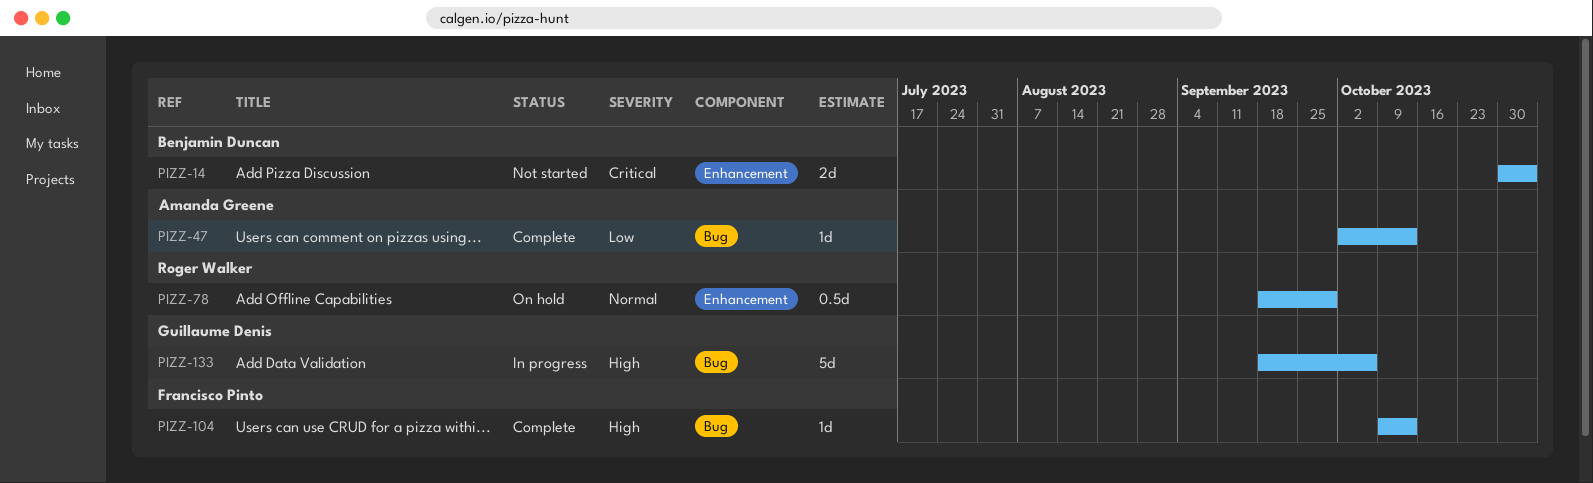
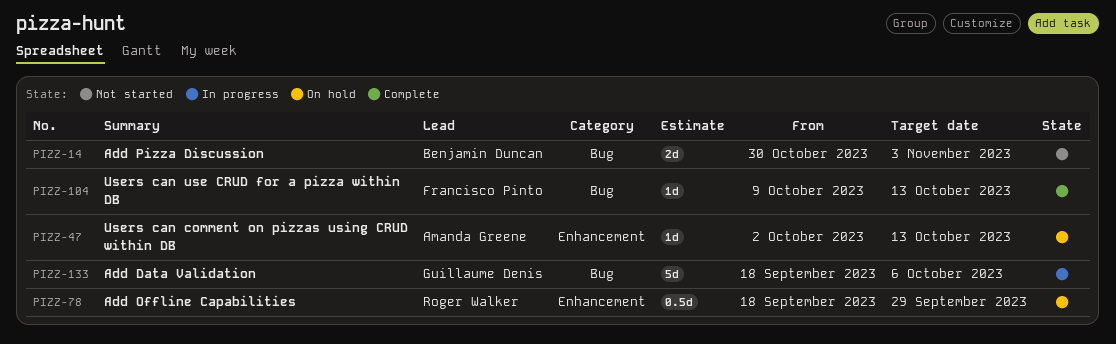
PIZZ-14, label: Enhancement -> Bug
PIZZ-47, status: Complete -> On hold
PIZZ-47, label: Bug -> Enhancement

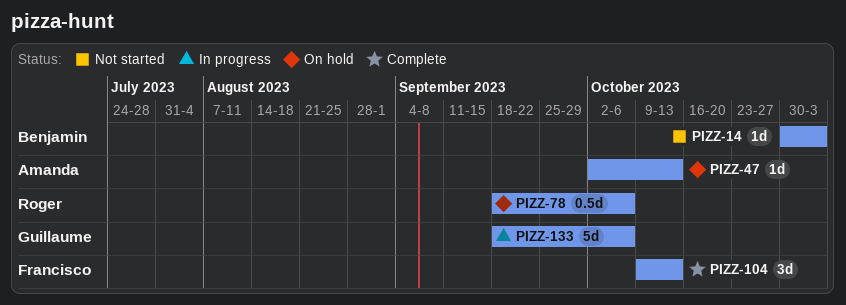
PIZZ-14, estimate: 2d -> 1d
PIZZ-78, due: Sep 29 -> Oct 6
PIZZ-104, estimate: 1d -> 3d

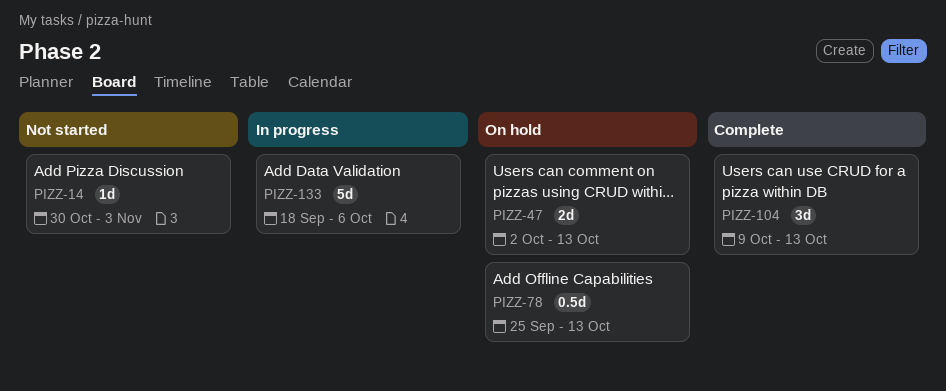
PIZZ-47, estimate: 1d -> 2d
PIZZ-78, start: Sep 18 -> Sep 25
PIZZ-78, due: Oct 6 -> Oct 13

